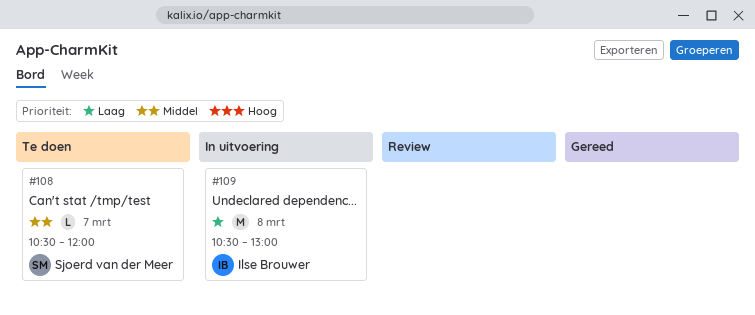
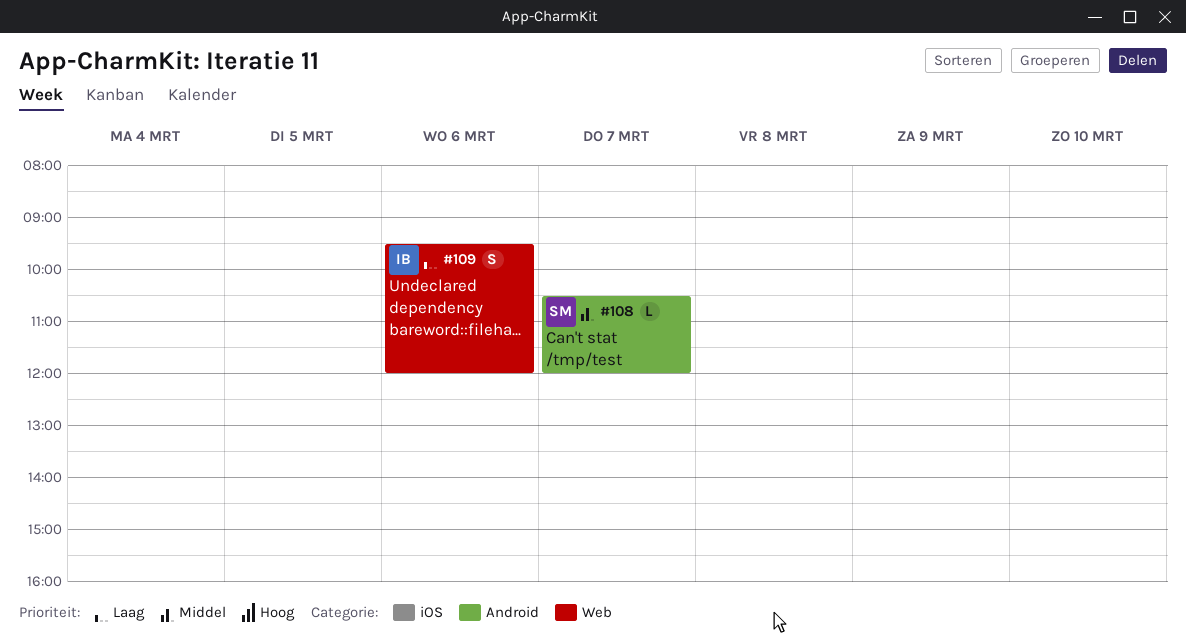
#109, estimate: M -> S
#109, day: Mar 8 -> Mar 6
#109, begins: 10:30 -> 09:30
#109, ends: 13:00 -> 12:00

